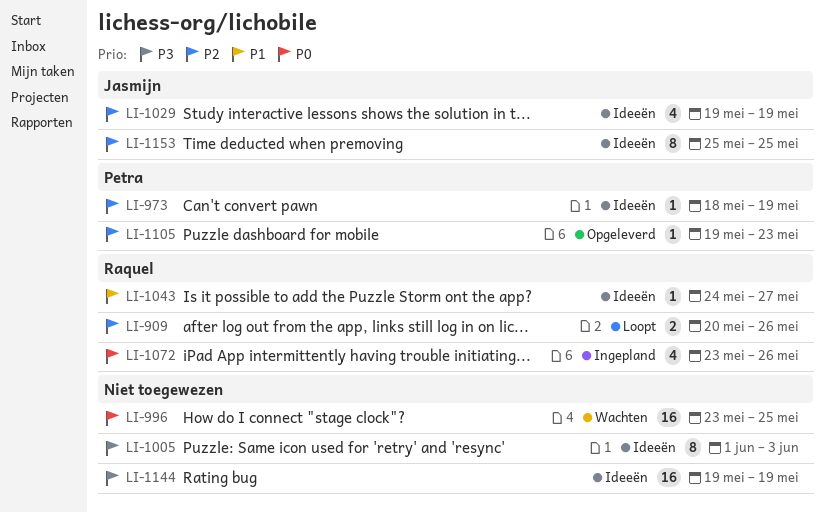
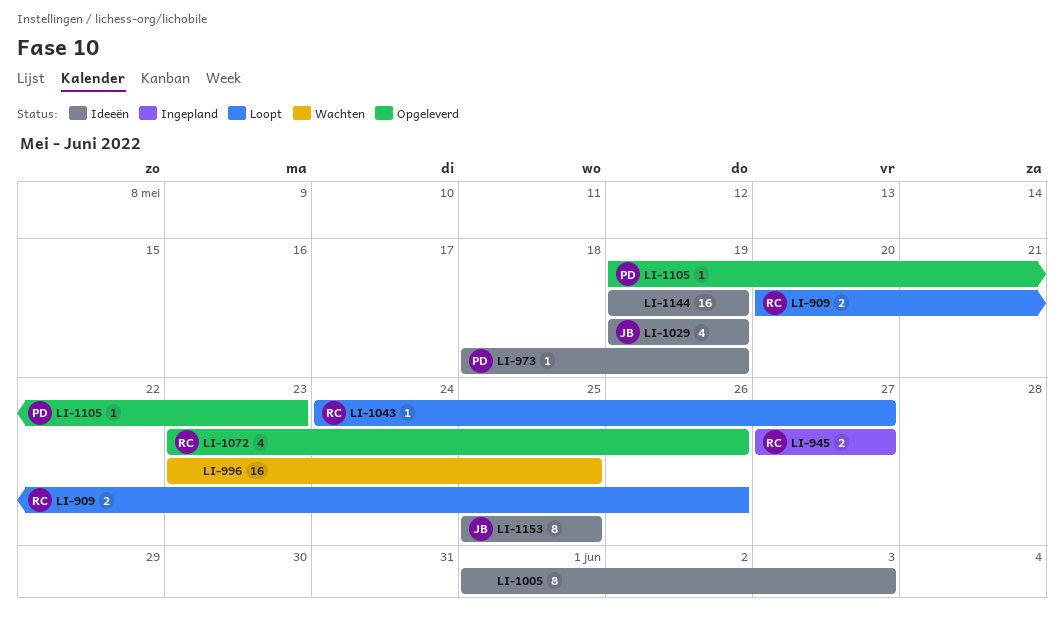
LI-945: none -> present
LI-1043, status: Ideeën -> Loopt
LI-1072, status: Ingepland -> Opgeleverd

